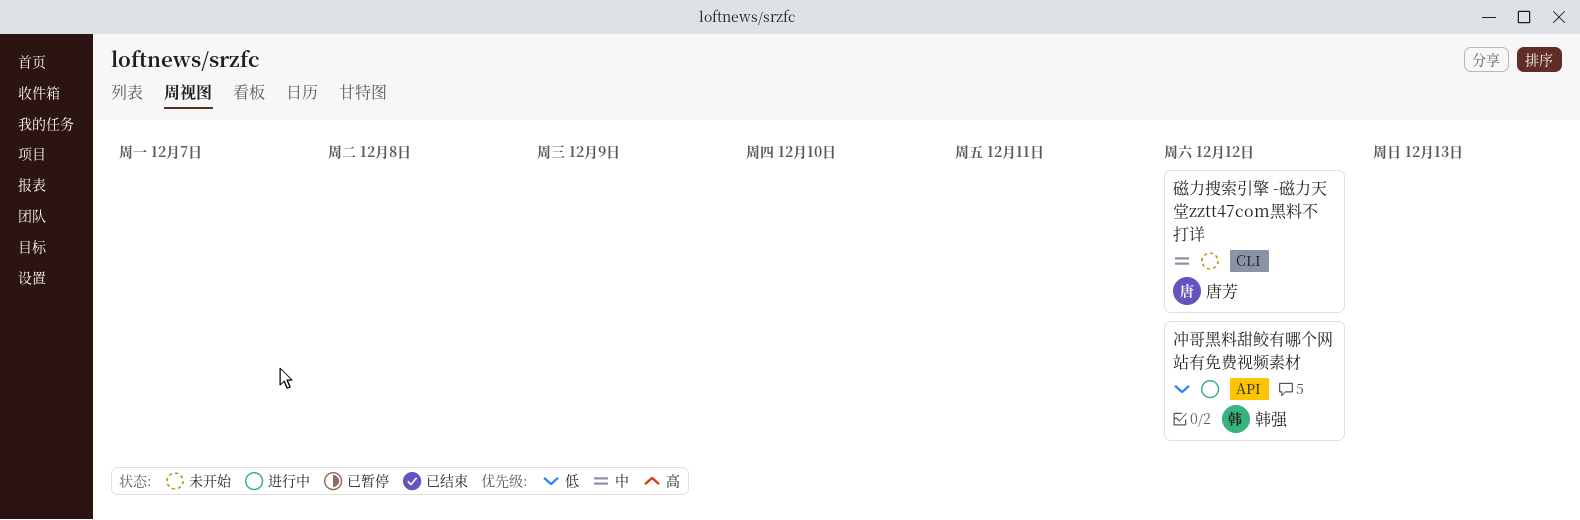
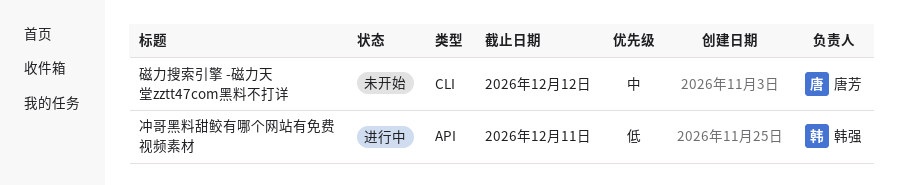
冲哥黑料甜鲛有哪个网站有免费视频素材, due: Dec 12 -> Dec 11

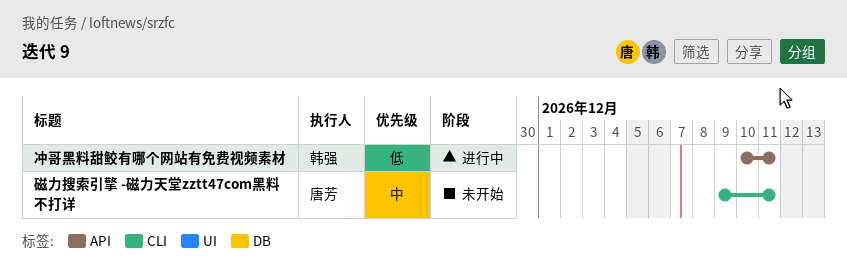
磁力搜索引擎 -磁力天堂zztt47com黑料不打详, due: Dec 12 -> Dec 11

